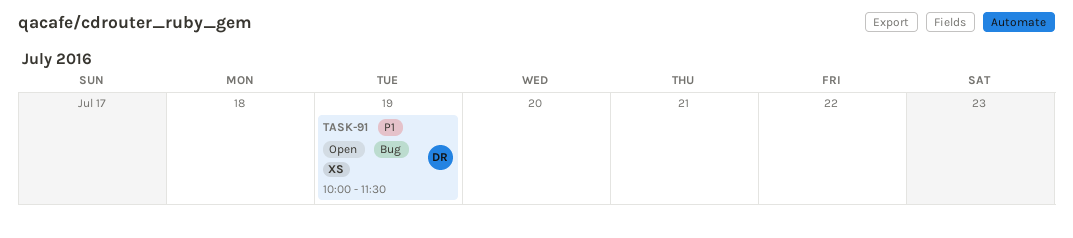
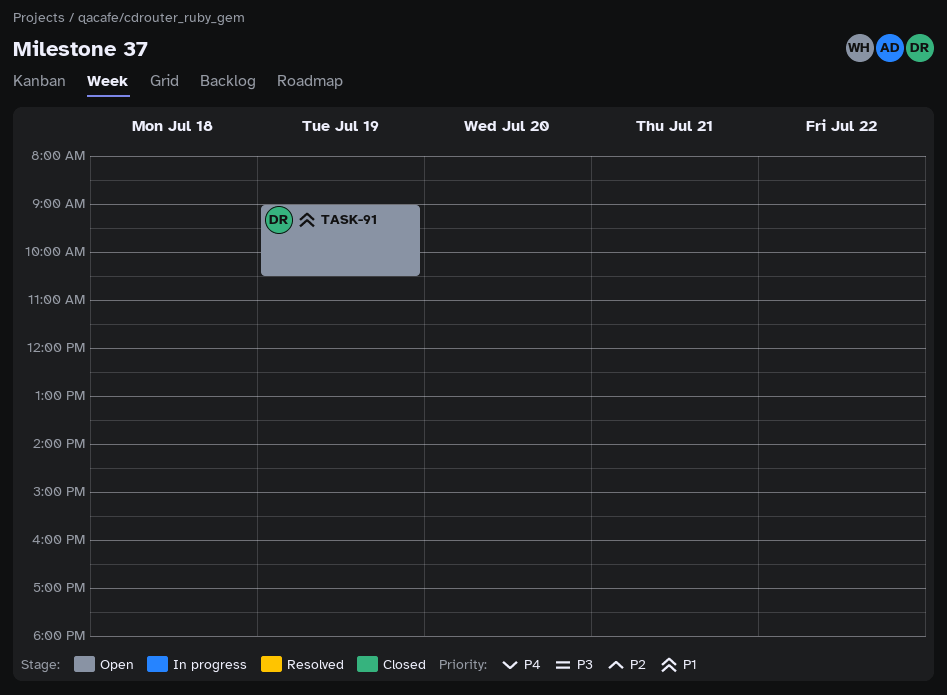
TASK-91, begins: 10:00 -> 09:00
TASK-91, ends: 11:30 -> 10:30

